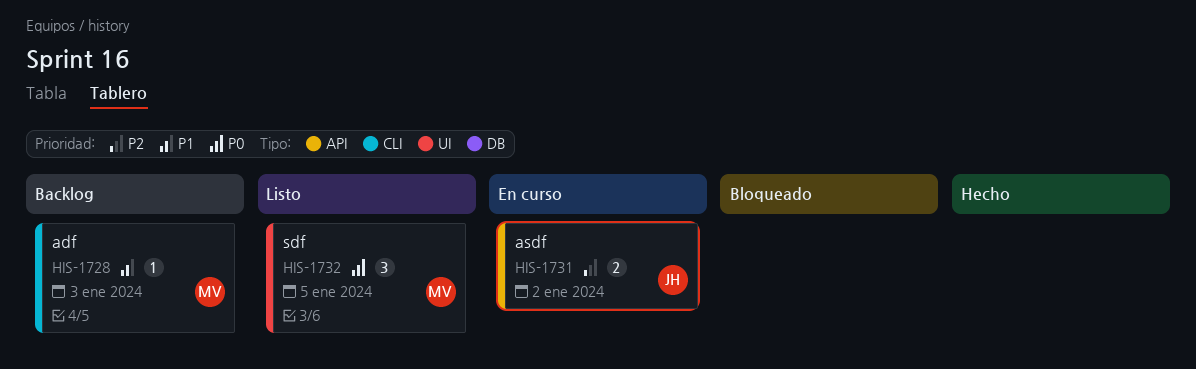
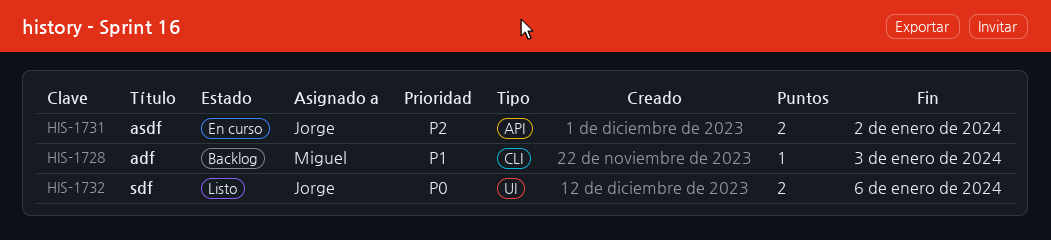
HIS-1732, owner: Miguel -> Jorge
HIS-1732, estimate: 3 -> 2
HIS-1732, due: Jan 5 -> Jan 6

